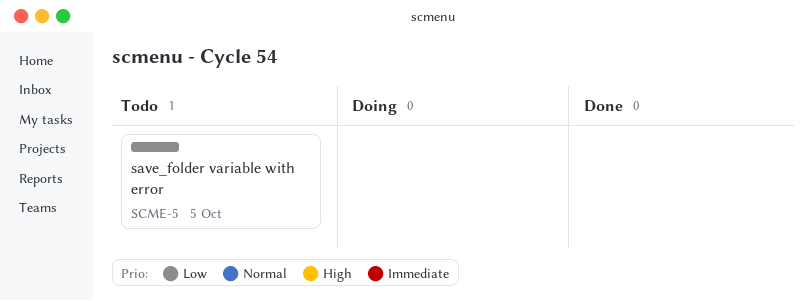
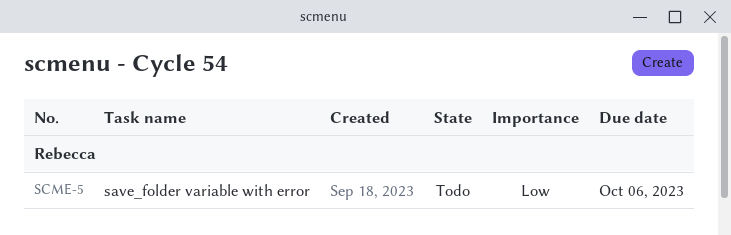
SCME-5, due: Oct 5 -> Oct 6

